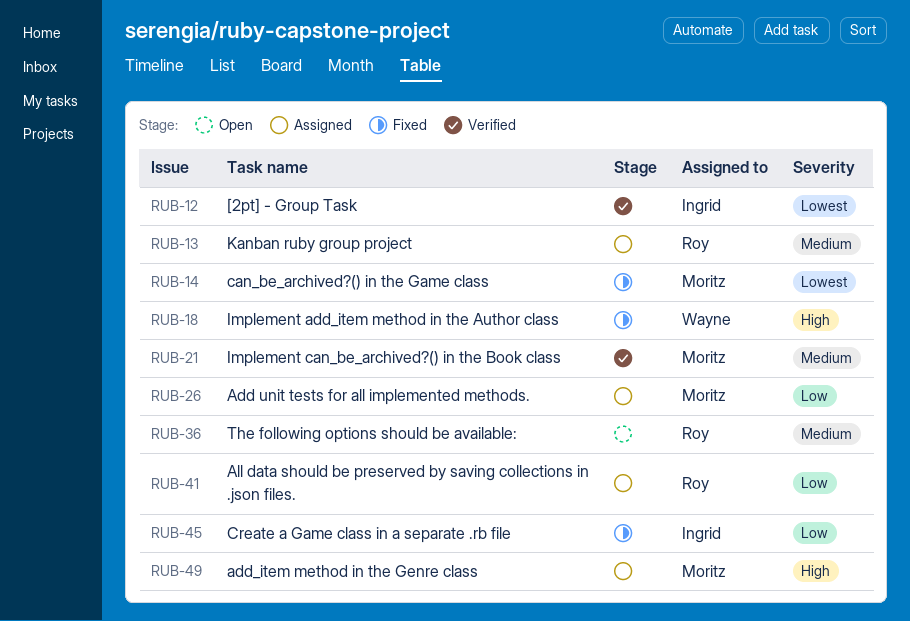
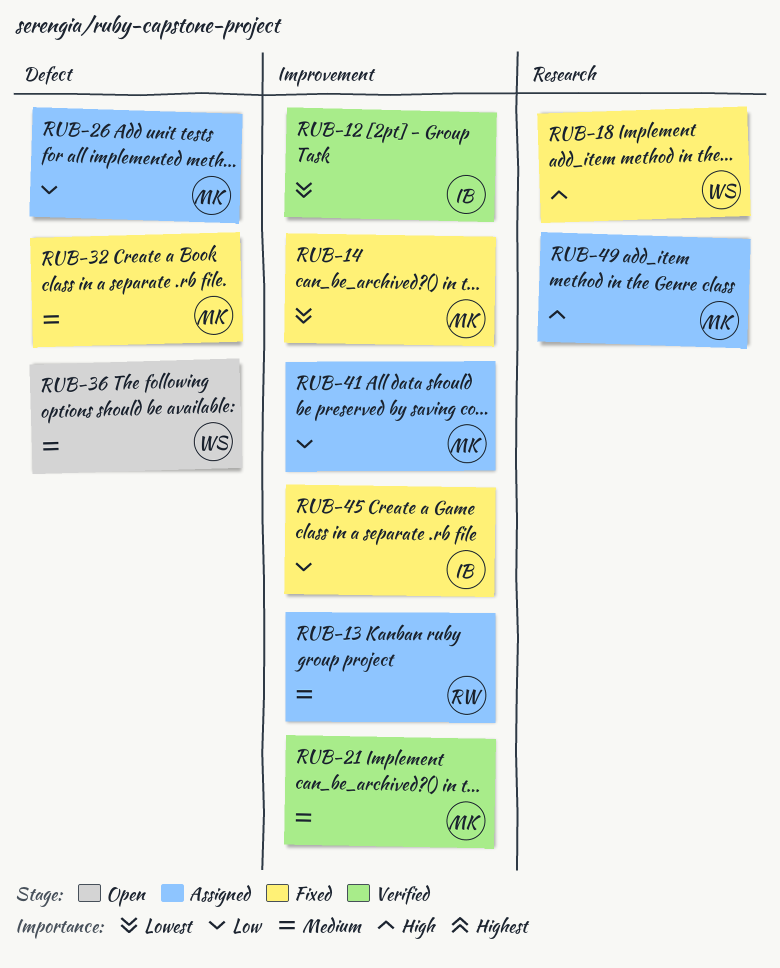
RUB-32: none -> present
RUB-36, owner: Roy -> Wayne
RUB-41, owner: Roy -> Moritz

